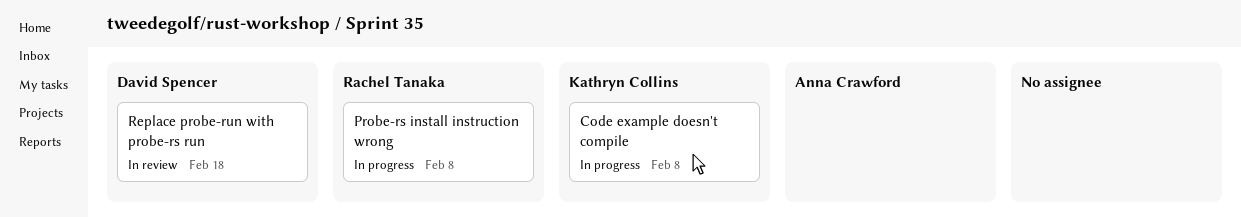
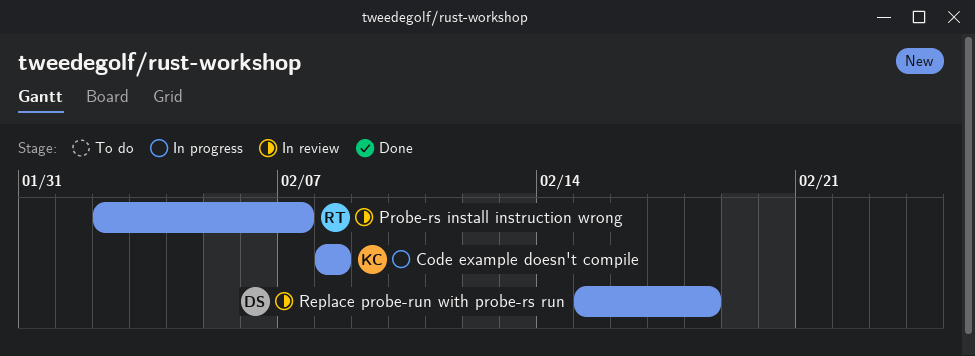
Probe-rs install instruction wrong, status: In progress -> In review
Probe-rs install instruction wrong, due: Feb 8 -> Feb 7

